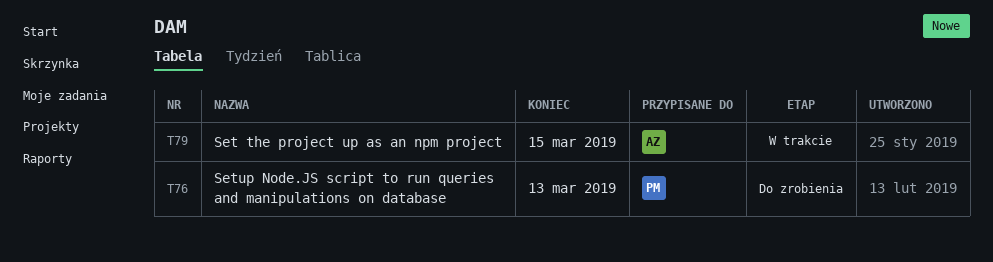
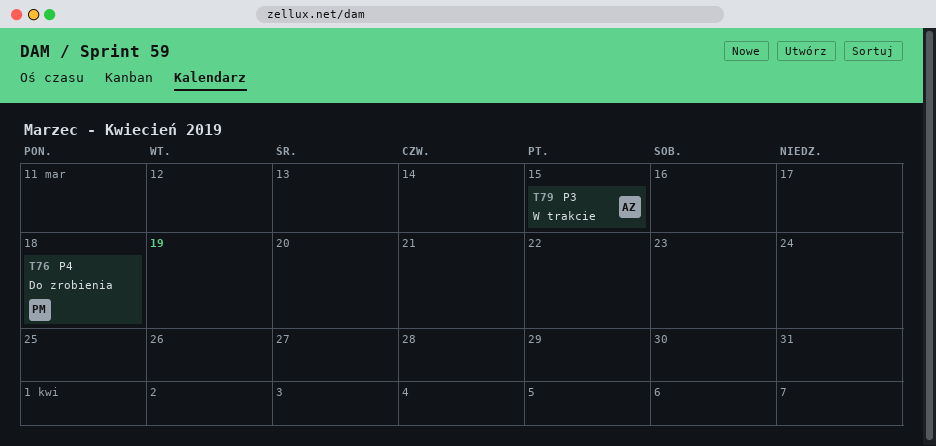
T76, due: Mar 13 -> Mar 18

